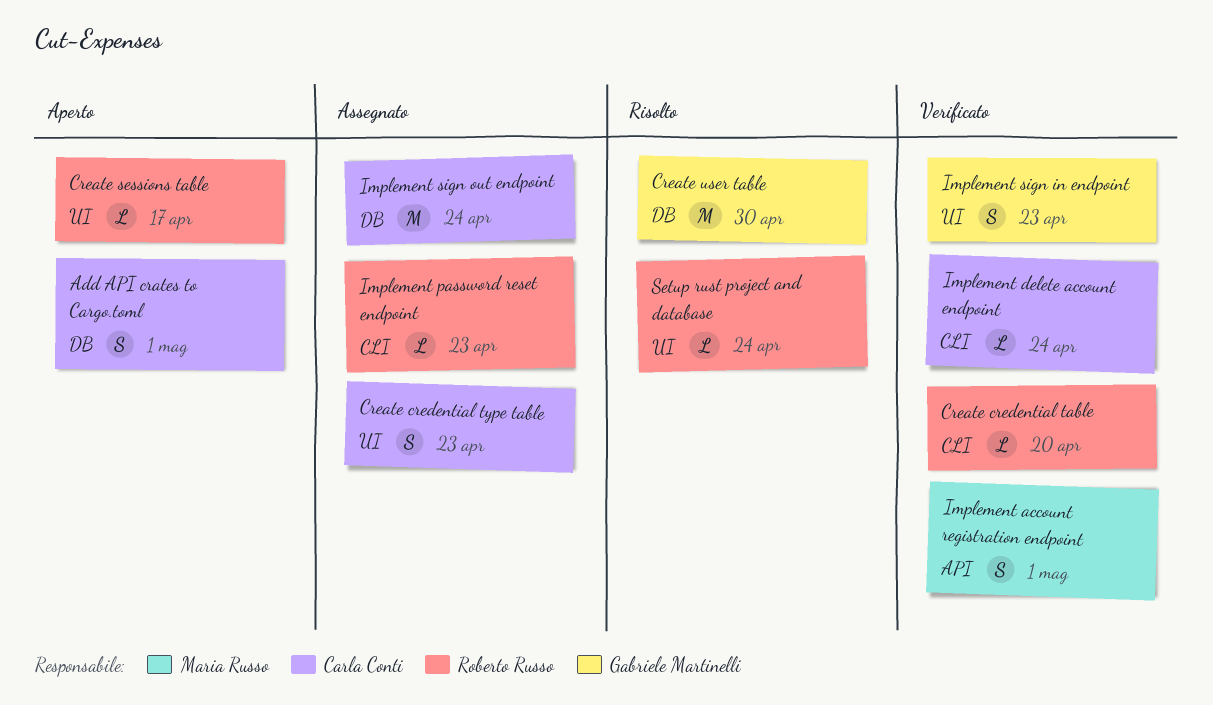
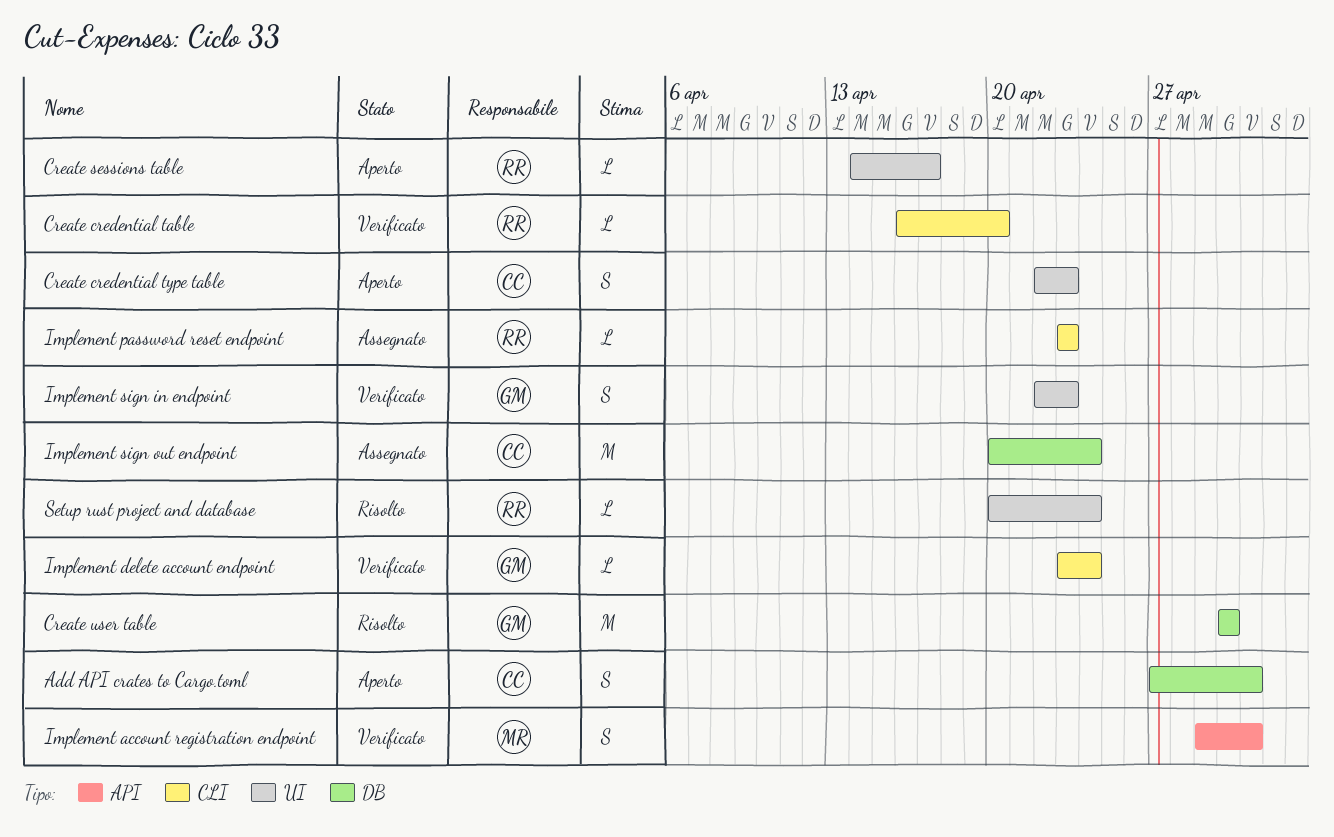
Create credential type table, status: Assegnato -> Aperto
Implement delete account endpoint, owner: Carla Conti -> Gabriele Martinelli

